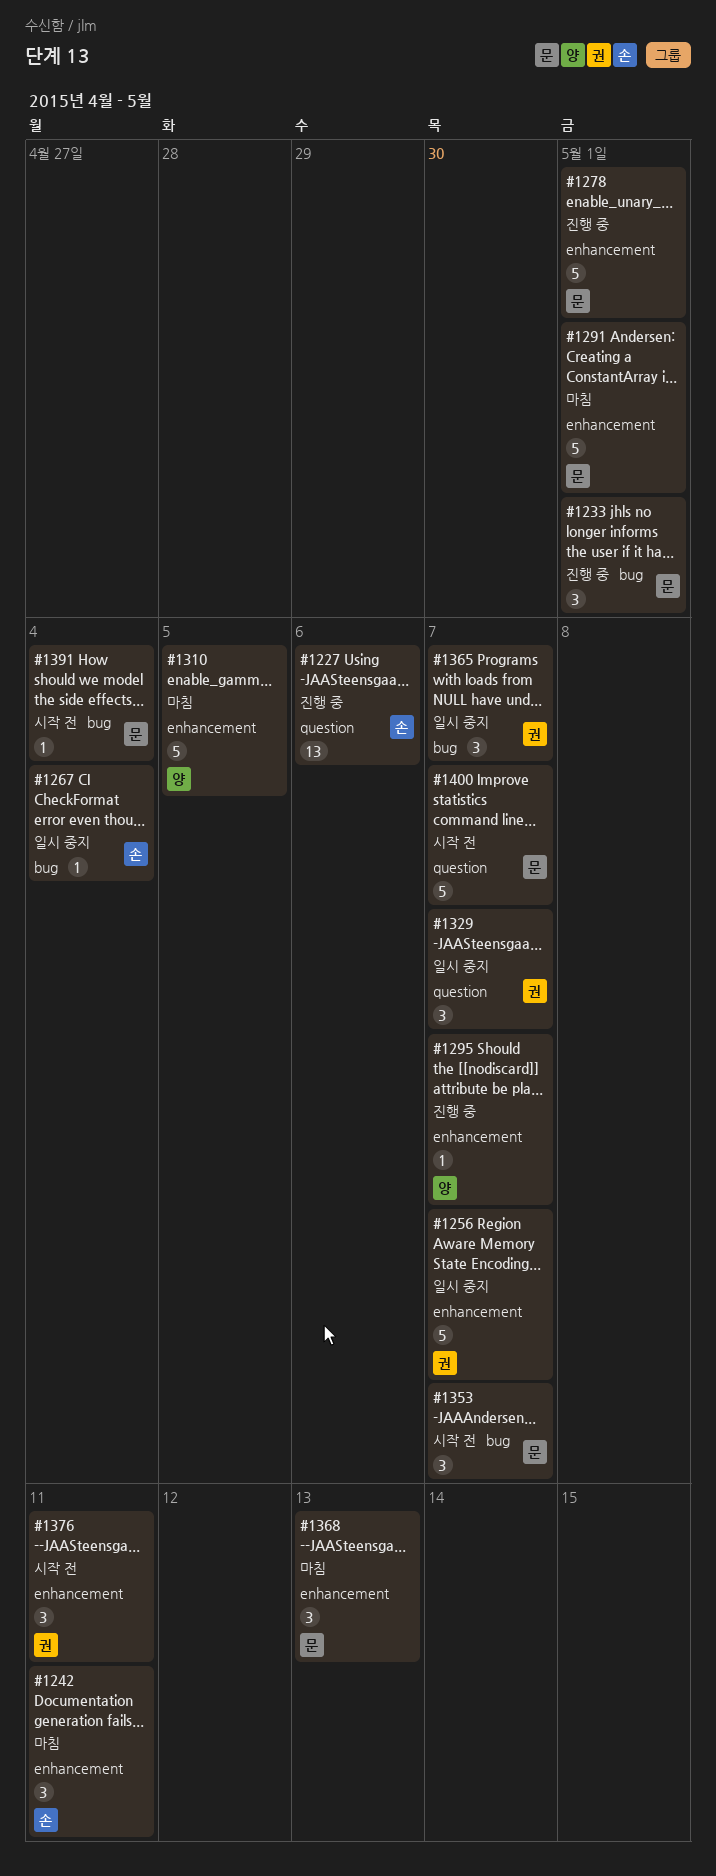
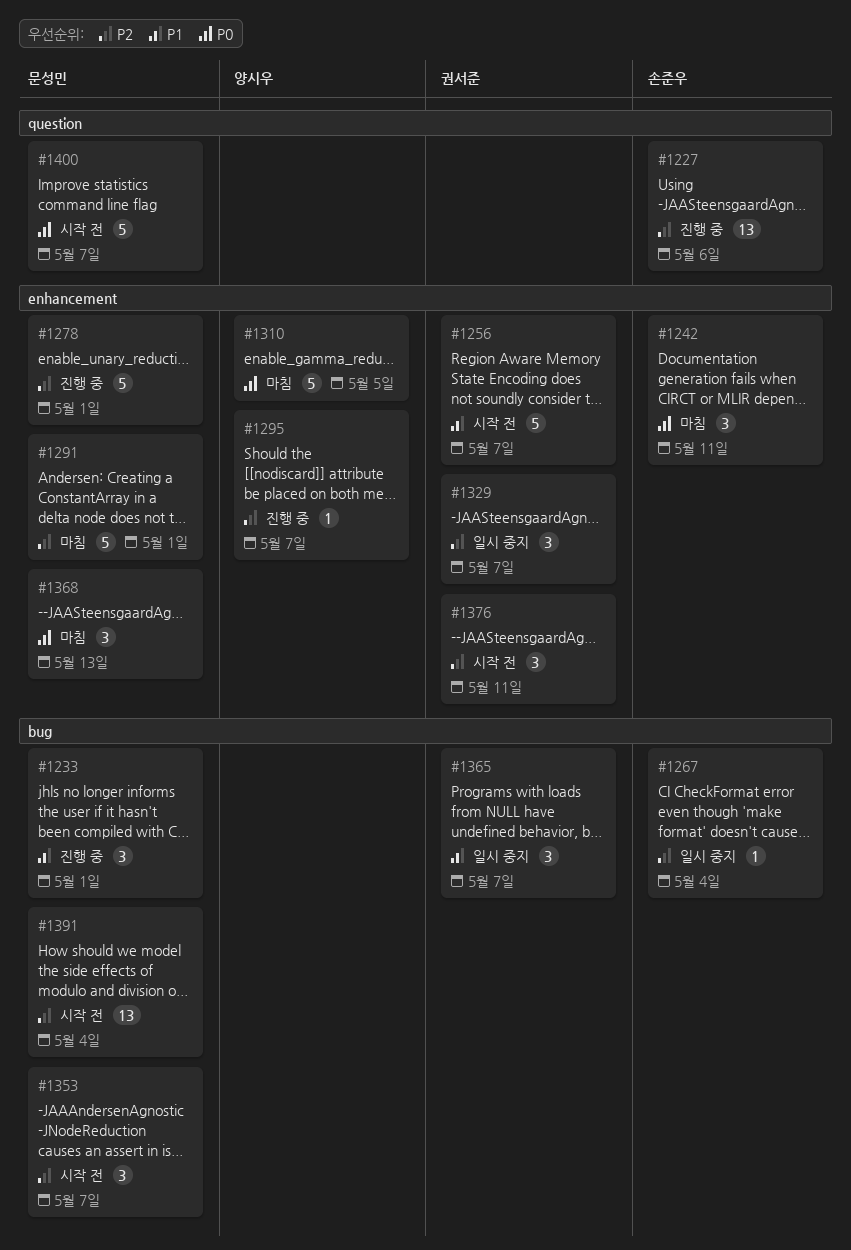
#1256, status: 일시 중지 -> 시작 전
#1329, label: question -> enhancement
#1391, estimate: 1 -> 13

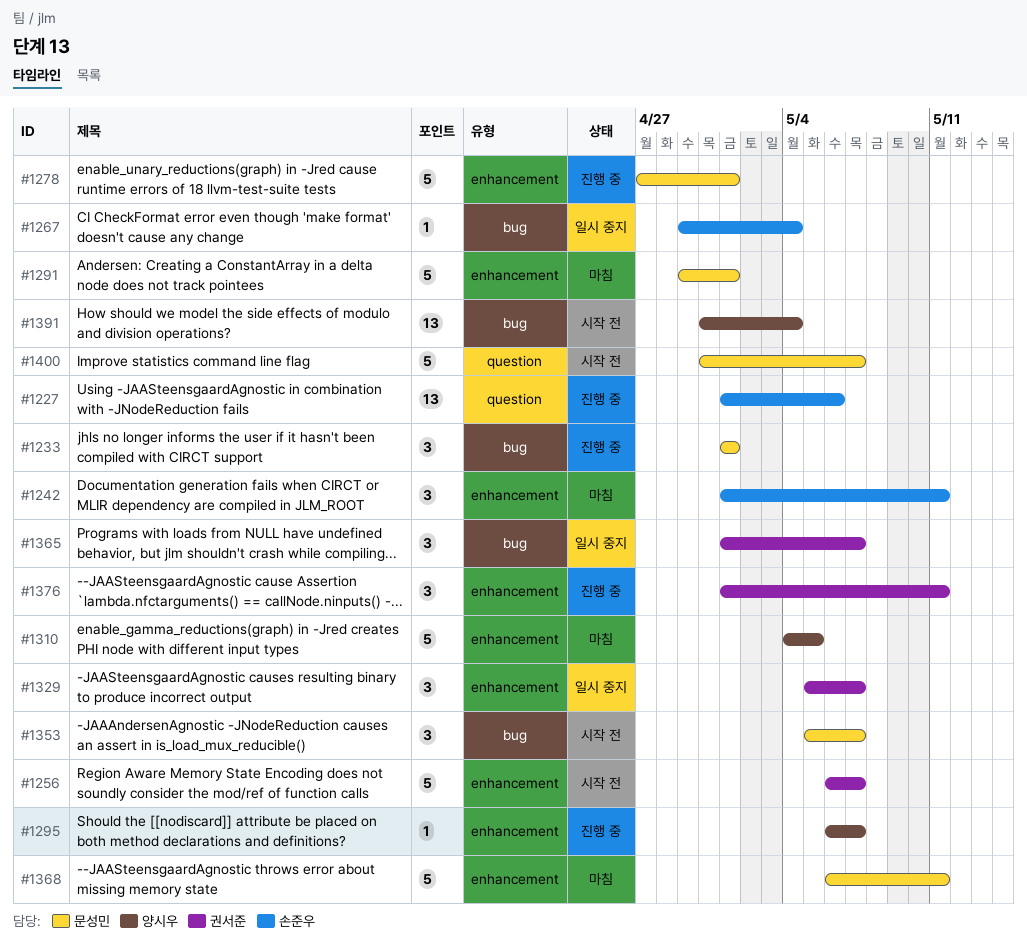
#1368, estimate: 3 -> 5
#1368, due: May 13 -> May 11
#1376, status: 시작 전 -> 진행 중
#1391, owner: 문성민 -> 양시우

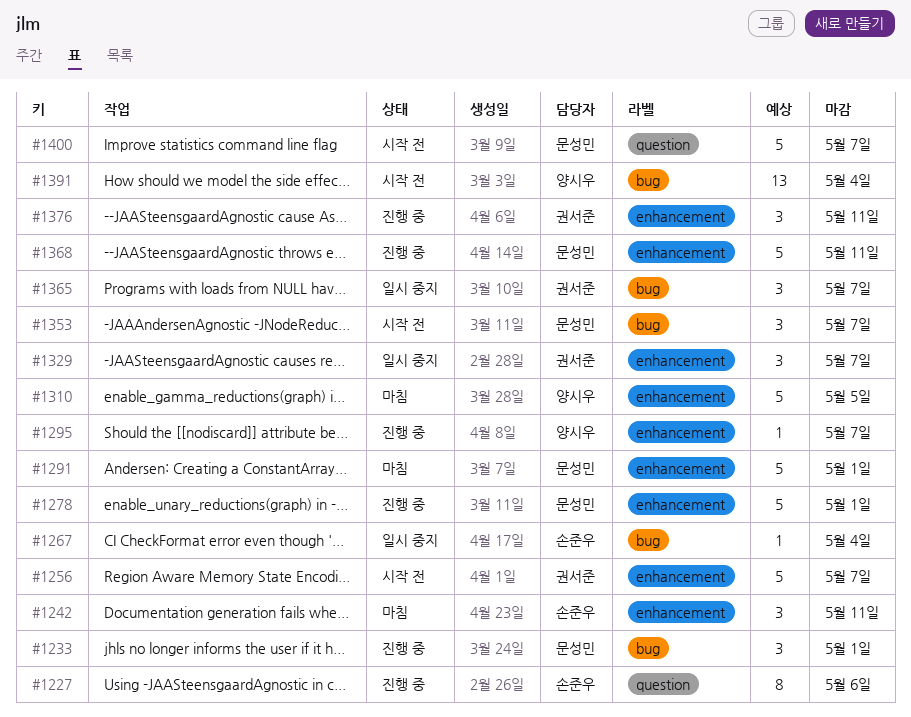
#1227, estimate: 13 -> 8
#1368, status: 마침 -> 진행 중

